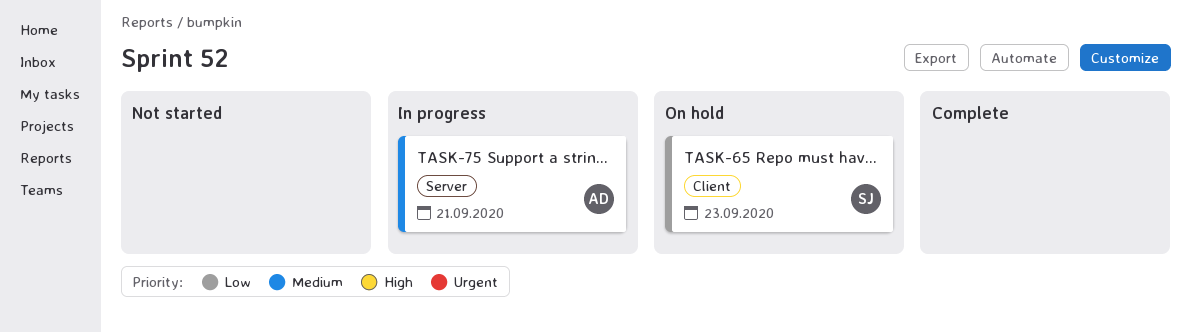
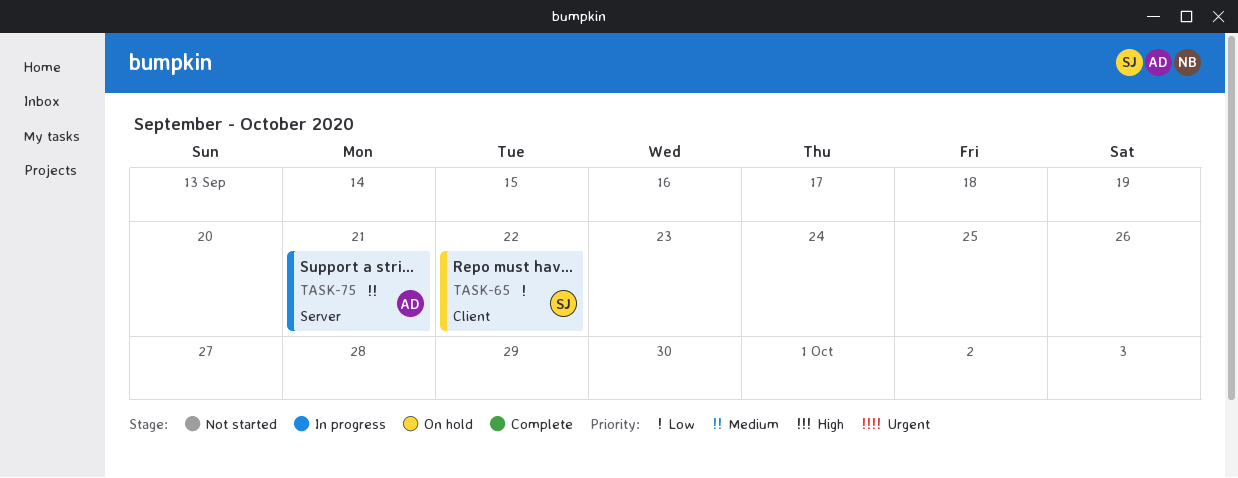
TASK-65, due: Sep 23 -> Sep 22

